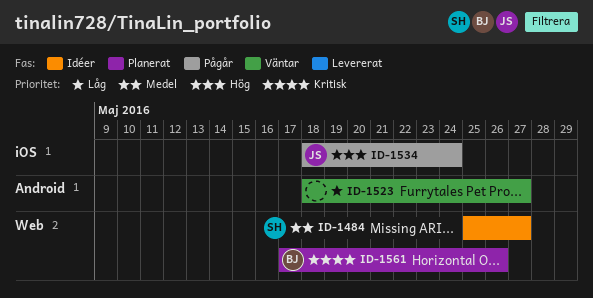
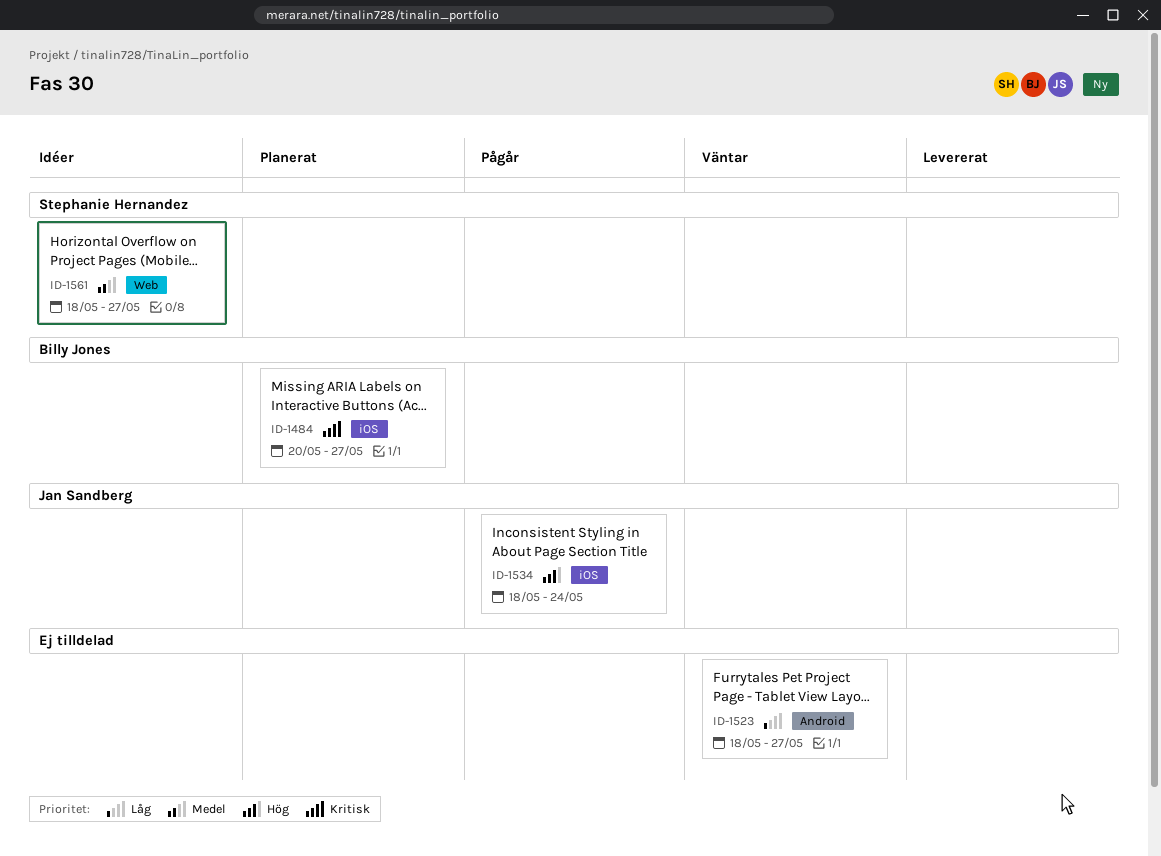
ID-1484, status: Idéer -> Planerat
ID-1484, owner: Stephanie Hernandez -> Billy Jones
ID-1484, priority: Medel -> Kritisk
ID-1484, label: Web -> iOS
ID-1484, start: May 25 -> May 20
ID-1561, status: Planerat -> Idéer
ID-1561, owner: Billy Jones -> Stephanie Hernandez
ID-1561, priority: Kritisk -> Medel
ID-1561, start: May 17 -> May 18
ID-1561, due: May 26 -> May 27

